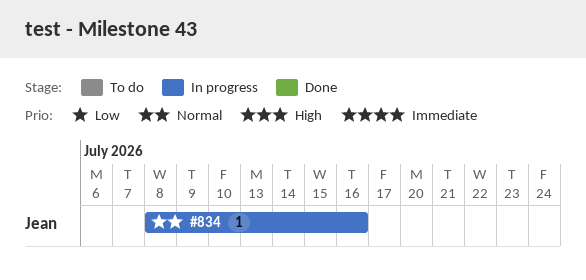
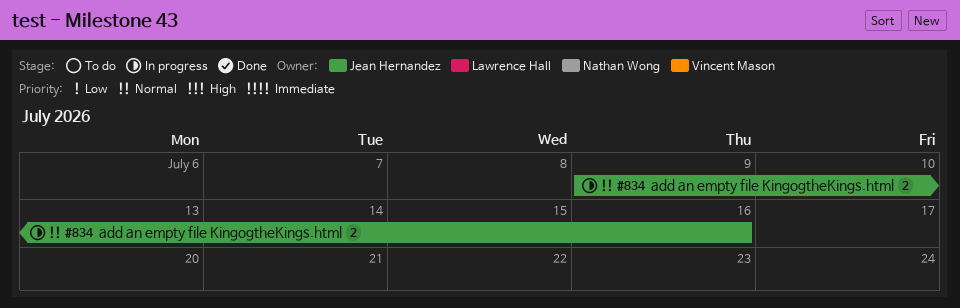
#834, estimate: 1 -> 2
#834, start: Jul 8 -> Jul 9

